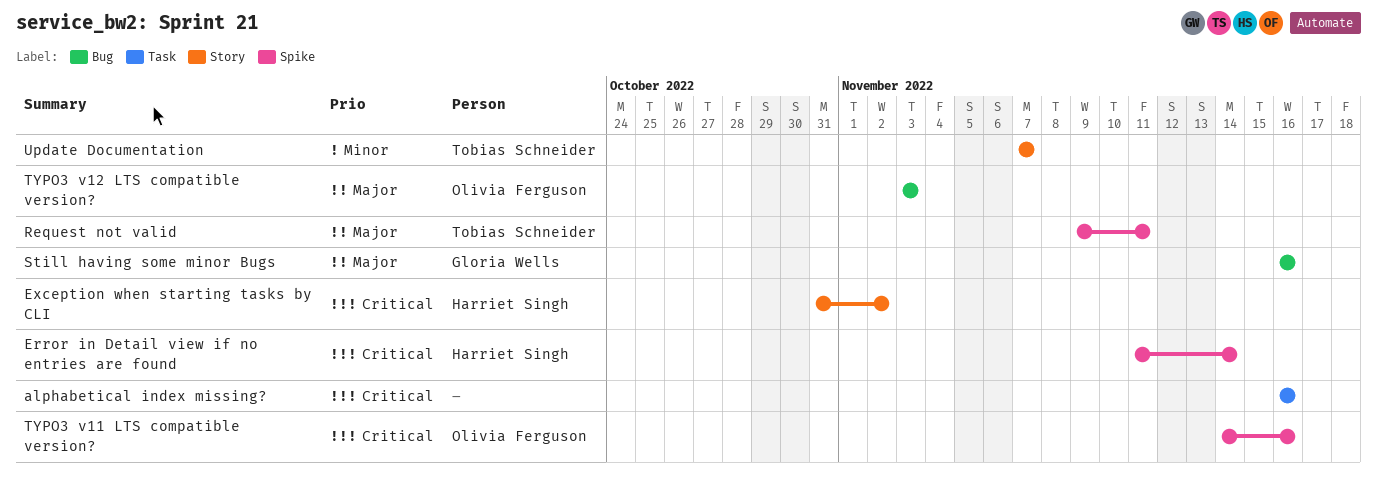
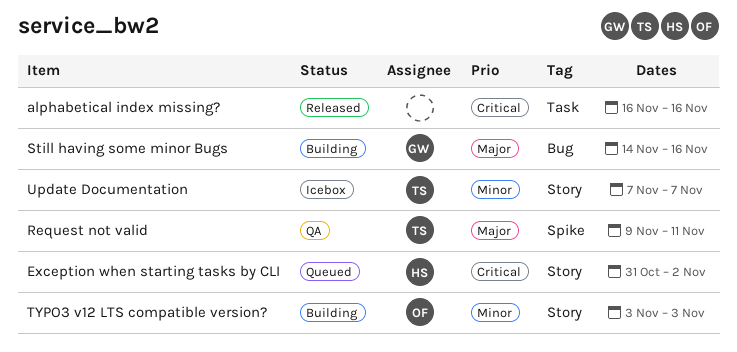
Error in Detail view if no entries are found: present -> none
Still having some minor Bugs, start: Nov 16 -> Nov 14
TYPO3 v11 LTS compatible version?: present -> none
TYPO3 v12 LTS compatible version?, priority: Major -> Minor
TYPO3 v12 LTS compatible version?, label: Bug -> Story

